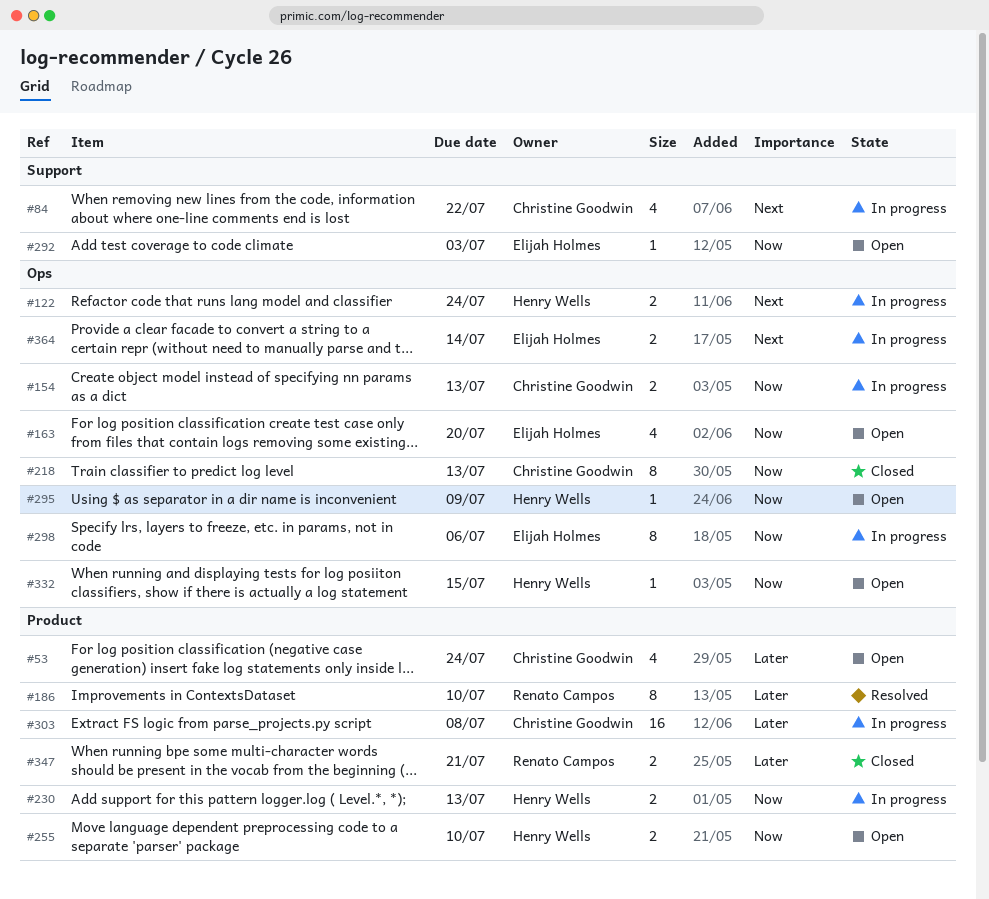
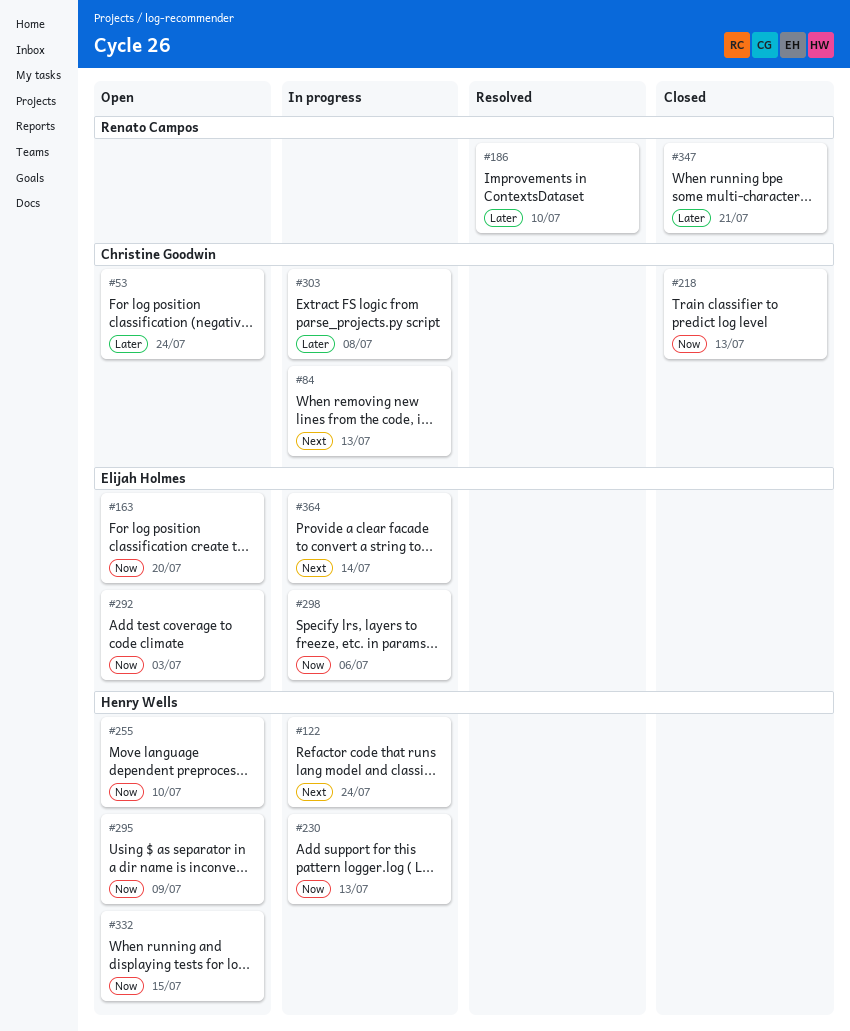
#84, due: Jul 22 -> Jul 13
#154: present -> none

